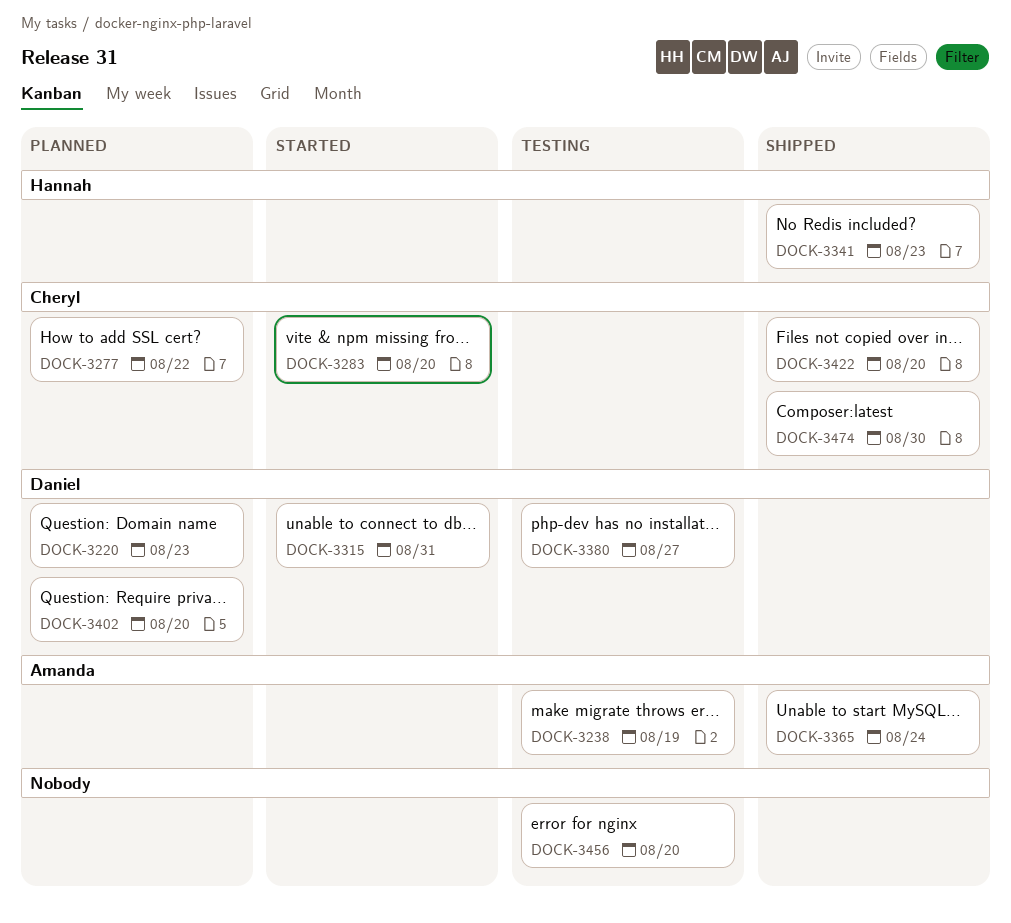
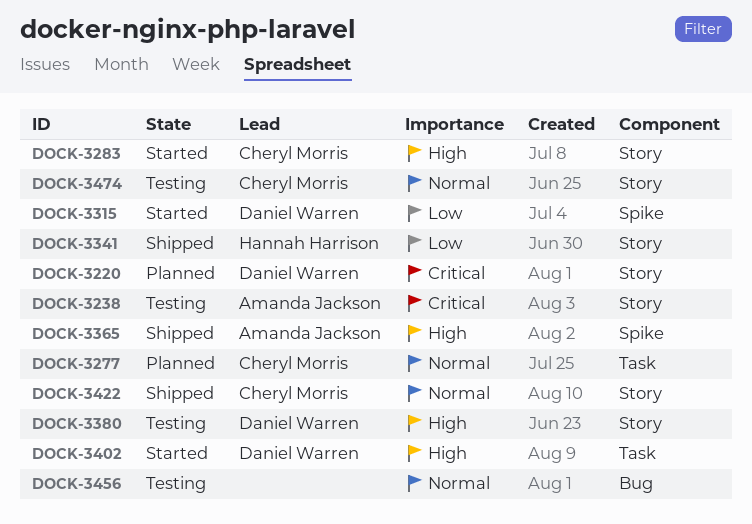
DOCK-3402, status: Planned -> Started
DOCK-3474, status: Shipped -> Testing

